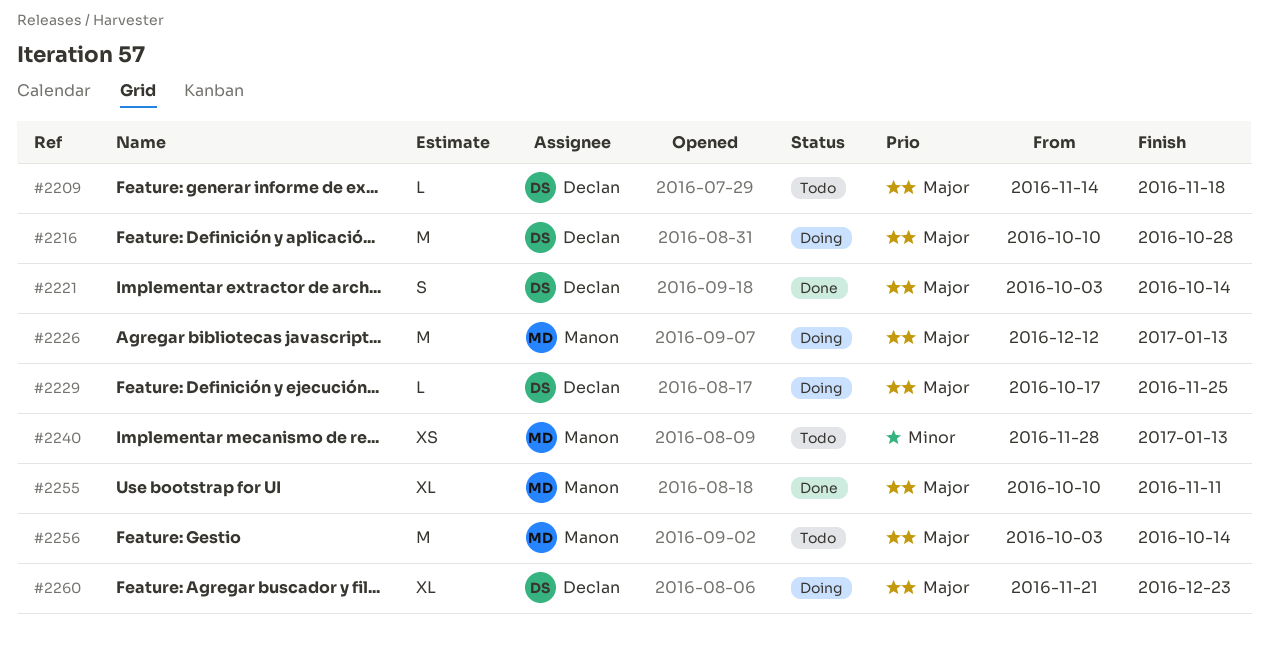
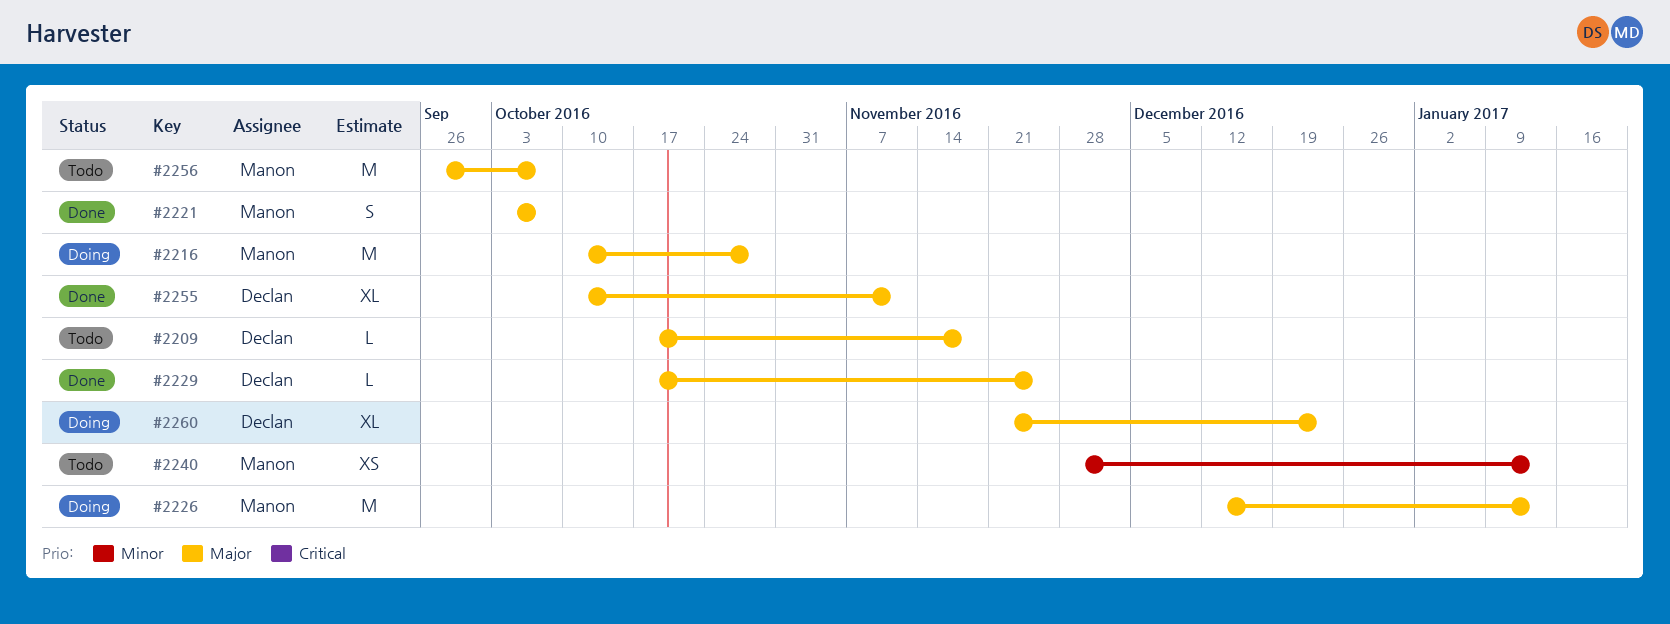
#2209, start: Nov 14 -> Oct 17
#2216, owner: Declan -> Manon
#2221, owner: Declan -> Manon
#2221, due: Oct 14 -> Oct 7
#2229, status: Doing -> Done
#2255, owner: Manon -> Declan
#2256, start: Oct 3 -> Sep 26
#2256, due: Oct 14 -> Oct 7

